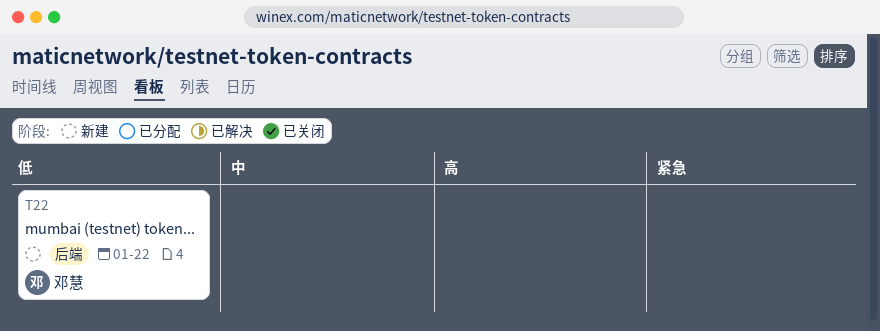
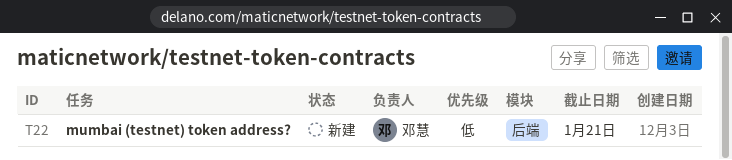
T22, due: Jan 22 -> Jan 21

